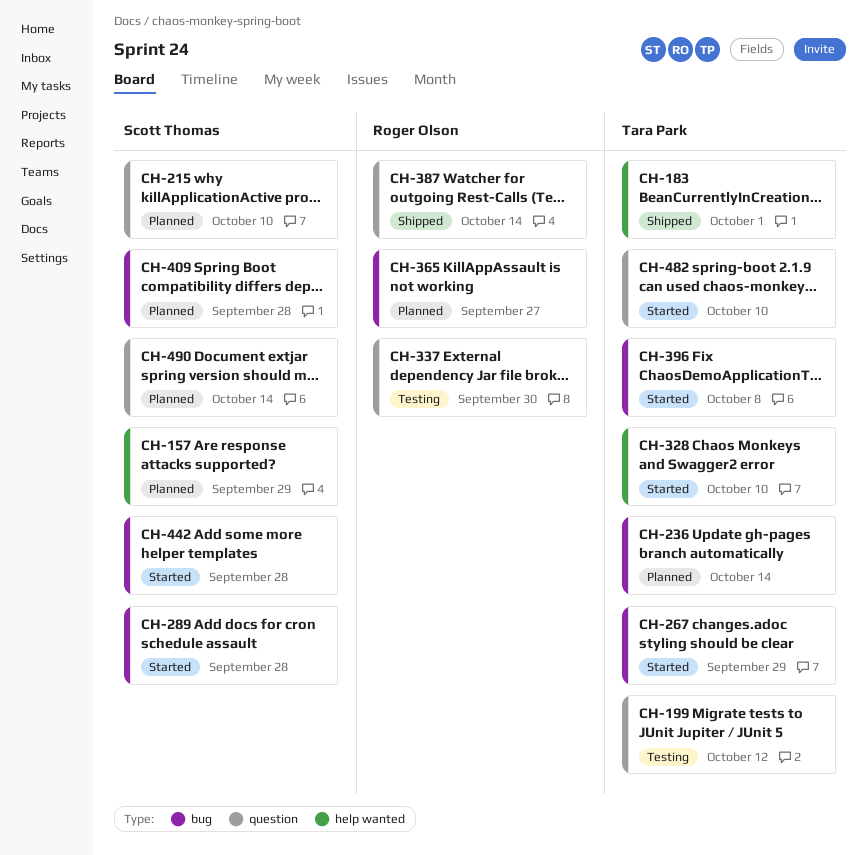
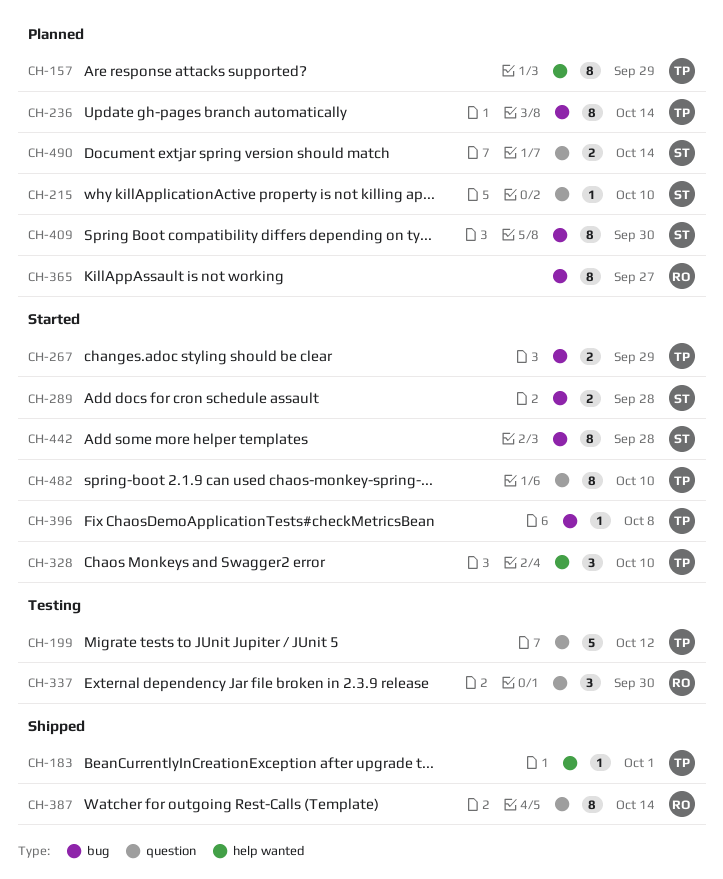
CH-157, owner: Scott Thomas -> Tara Park
CH-409, due: Sep 28 -> Sep 30

